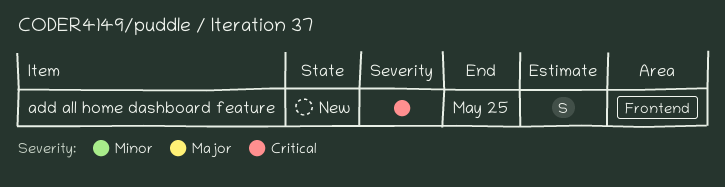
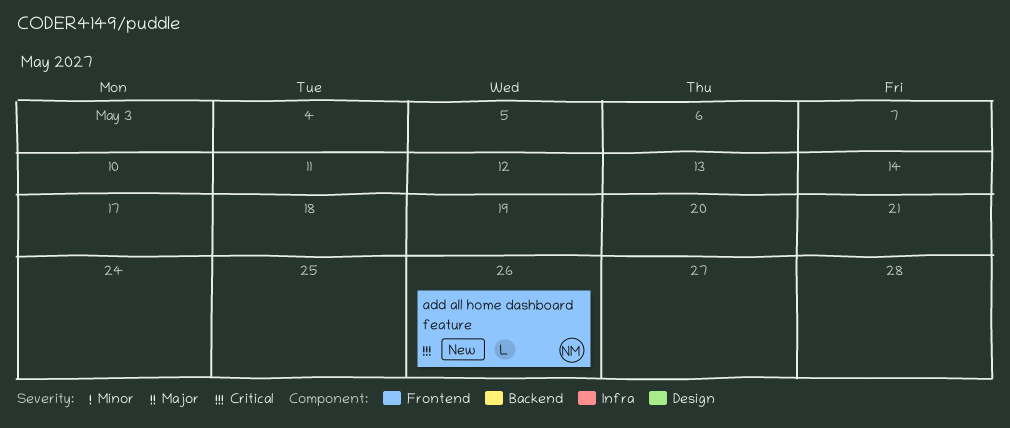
add all home dashboard feature, estimate: S -> L
add all home dashboard feature, due: May 25 -> May 26

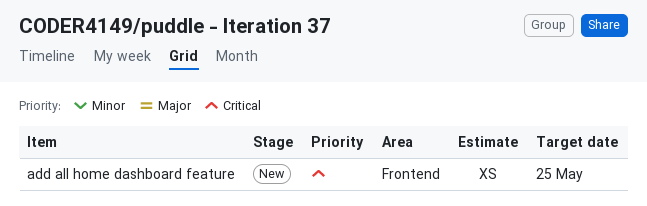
add all home dashboard feature, estimate: L -> XS
add all home dashboard feature, due: May 26 -> May 25

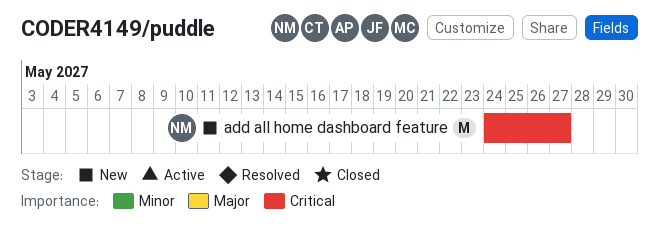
add all home dashboard feature, estimate: XS -> M
add all home dashboard feature, due: May 25 -> May 27

